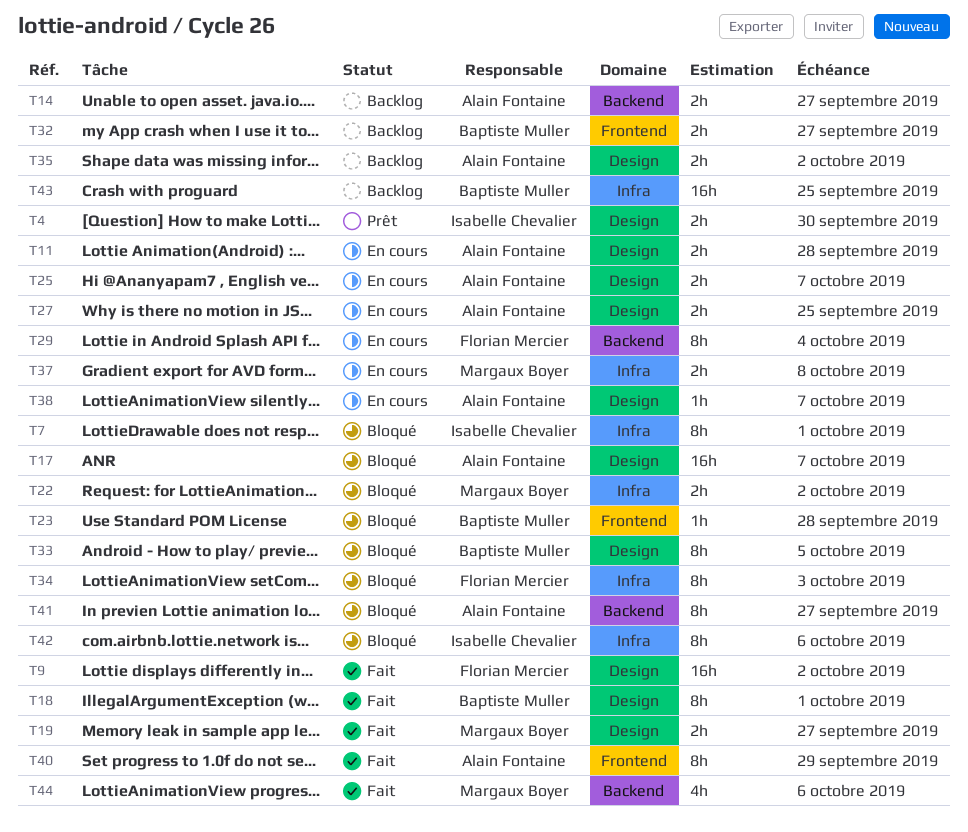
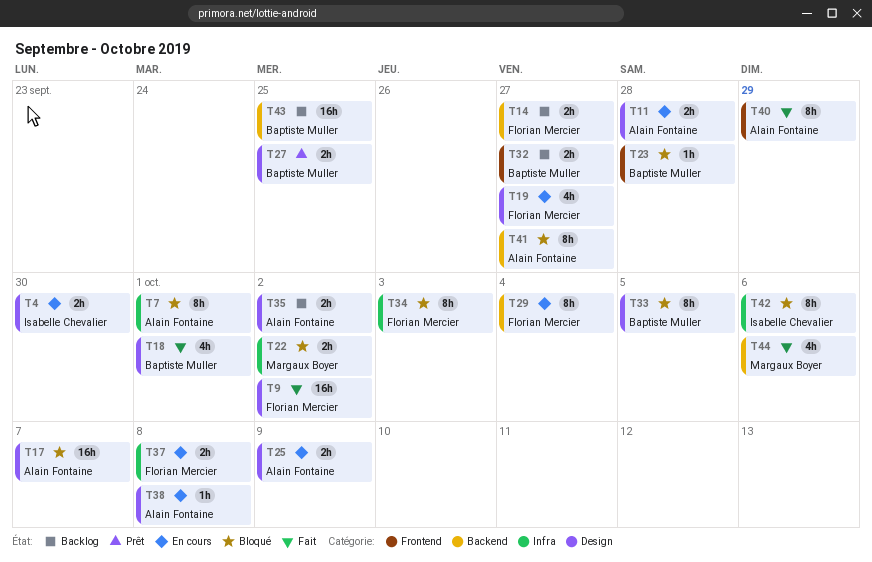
T4, status: Prêt -> En cours
T7, owner: Isabelle Chevalier -> Alain Fontaine
T14, owner: Alain Fontaine -> Florian Mercier
T18, estimate: 8h -> 4h
T19, status: Fait -> En cours
T19, owner: Margaux Boyer -> Florian Mercier
T19, estimate: 2h -> 4h
T25, due: Oct 7 -> Oct 9
T27, status: En cours -> Prêt
T27, owner: Alain Fontaine -> Baptiste Muller
T37, owner: Margaux Boyer -> Florian Mercier
T38, due: Oct 7 -> Oct 8
T43, label: Infra -> Backend

